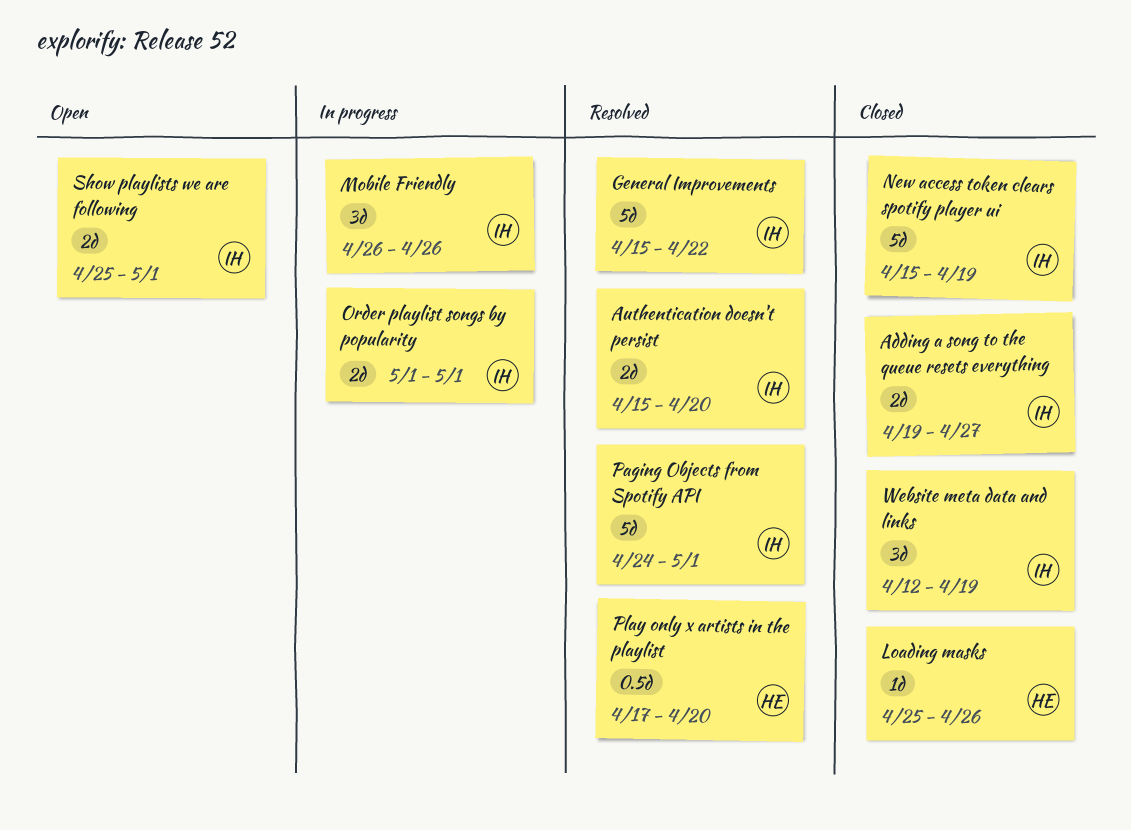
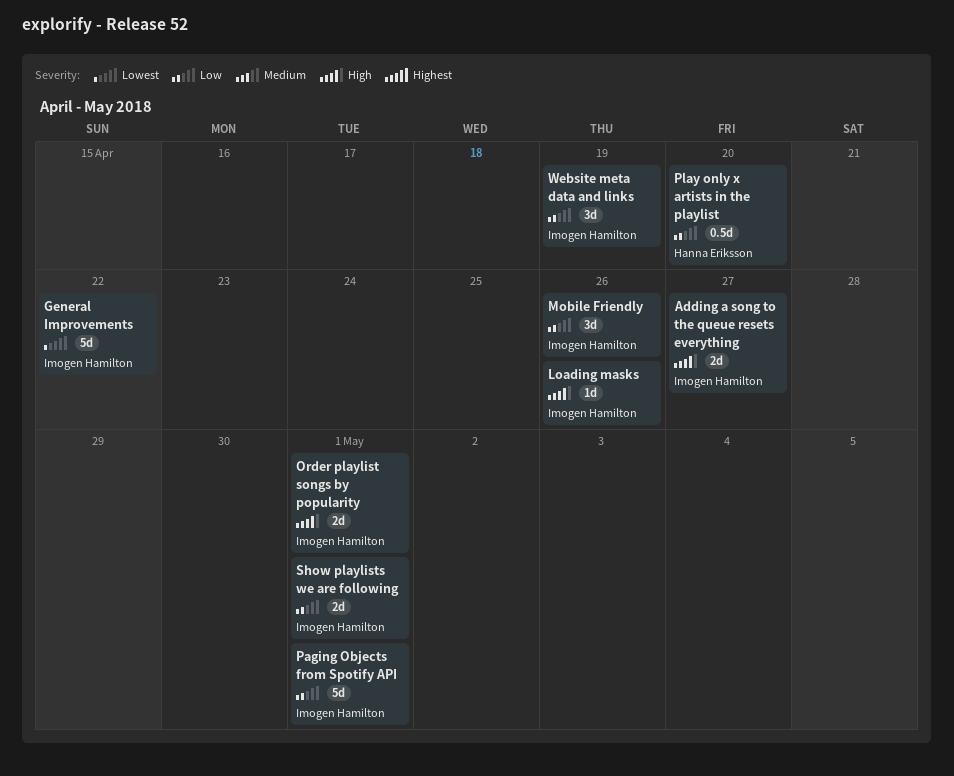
Authentication doesn't persist: present -> none
Loading masks, owner: Hanna Eriksson -> Imogen Hamilton
New access token clears spotify player ui: present -> none

